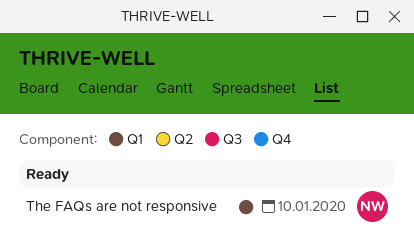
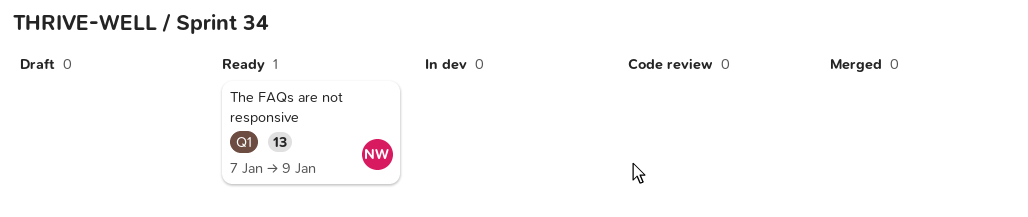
The FAQs are not responsive, due: Jan 10 -> Jan 9

